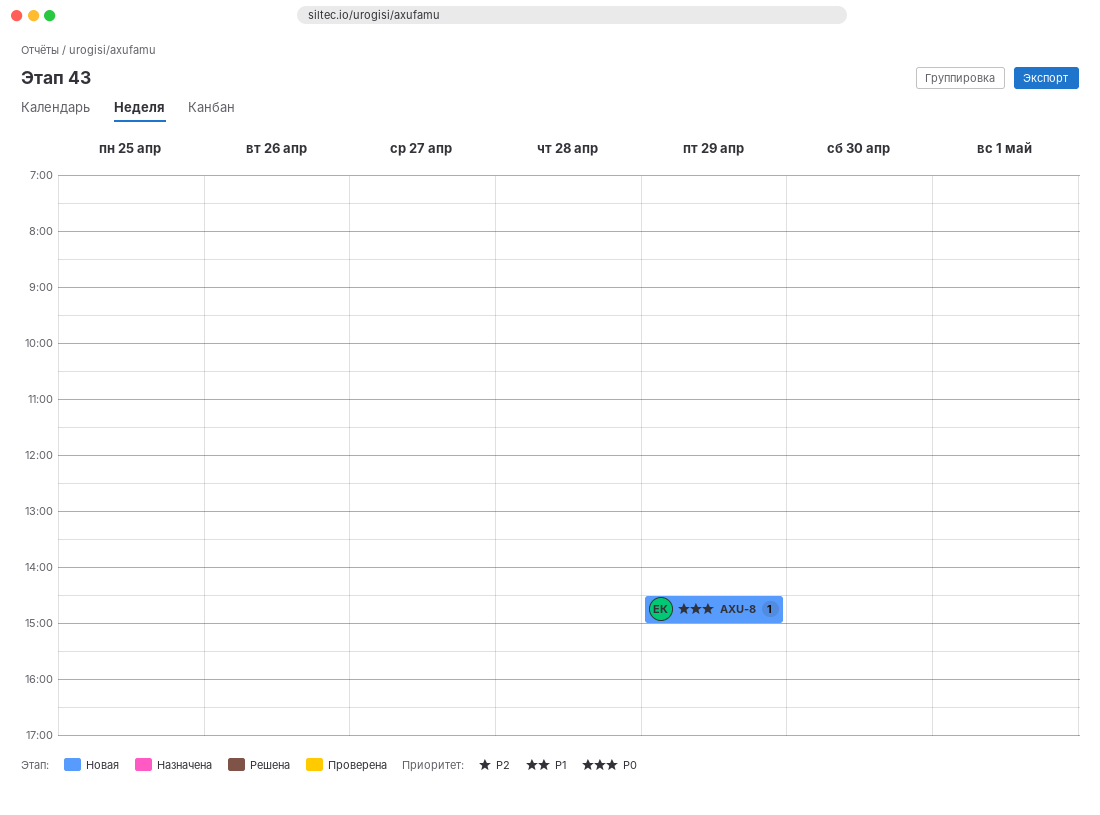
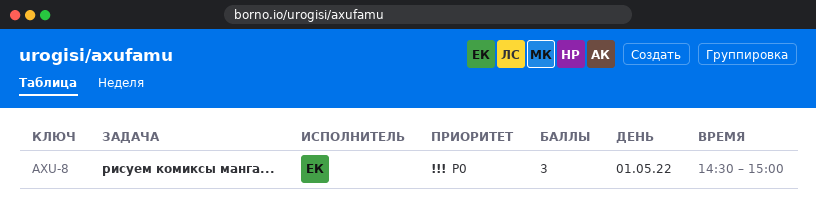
AXU-8, estimate: 1 -> 3
AXU-8, day: Apr 29 -> May 1

